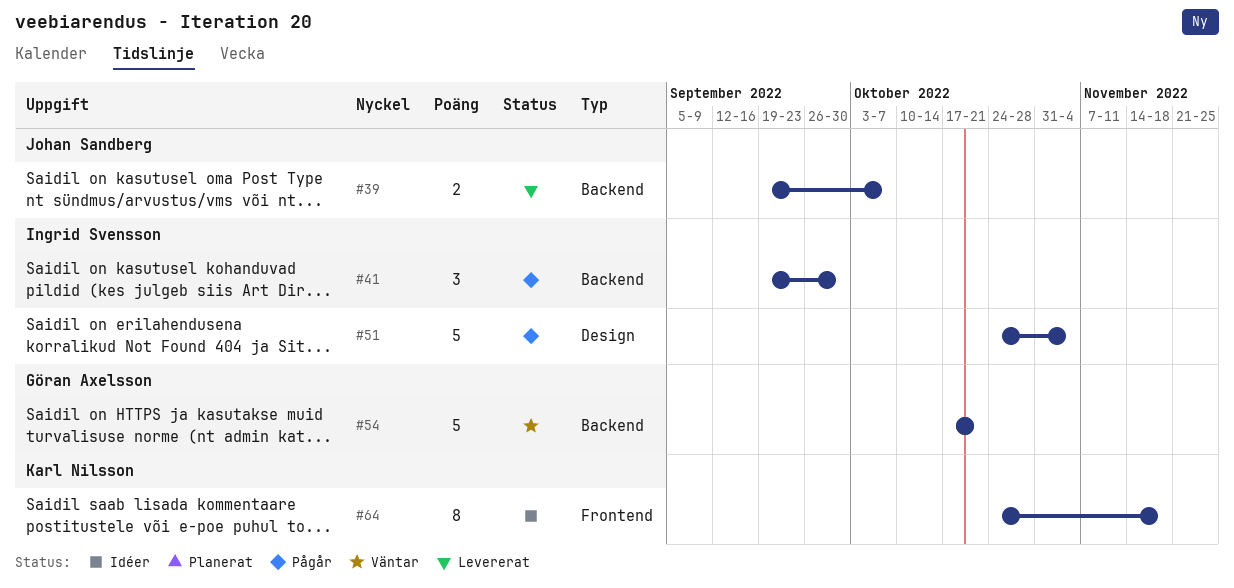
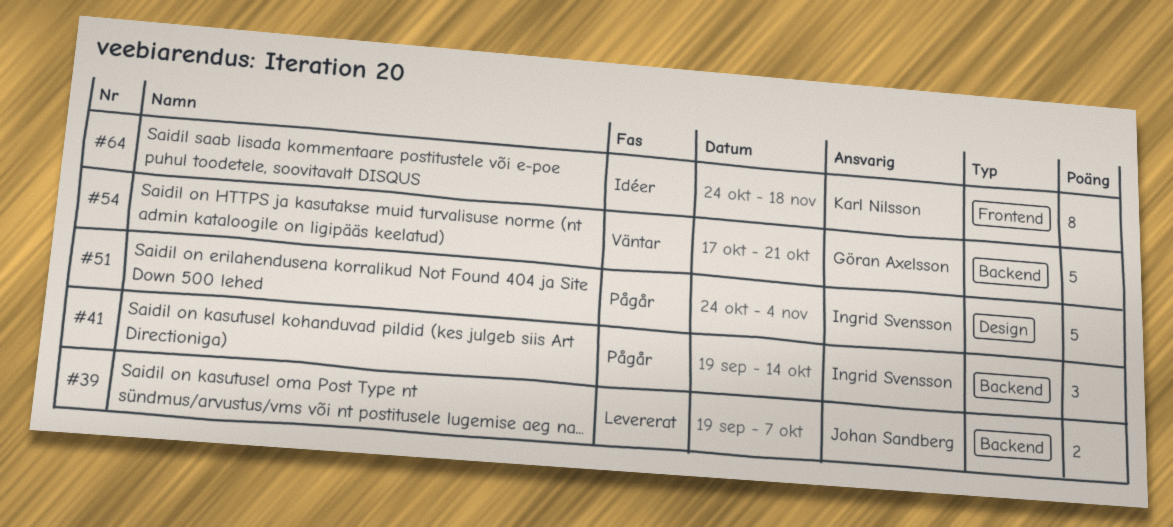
#41, due: Sep 30 -> Oct 14

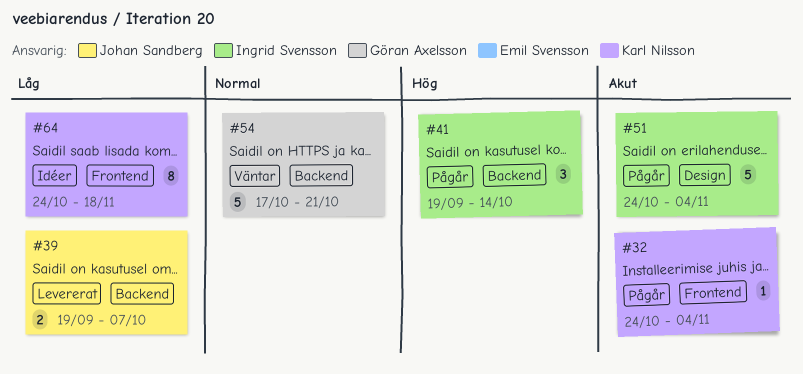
#32: none -> present

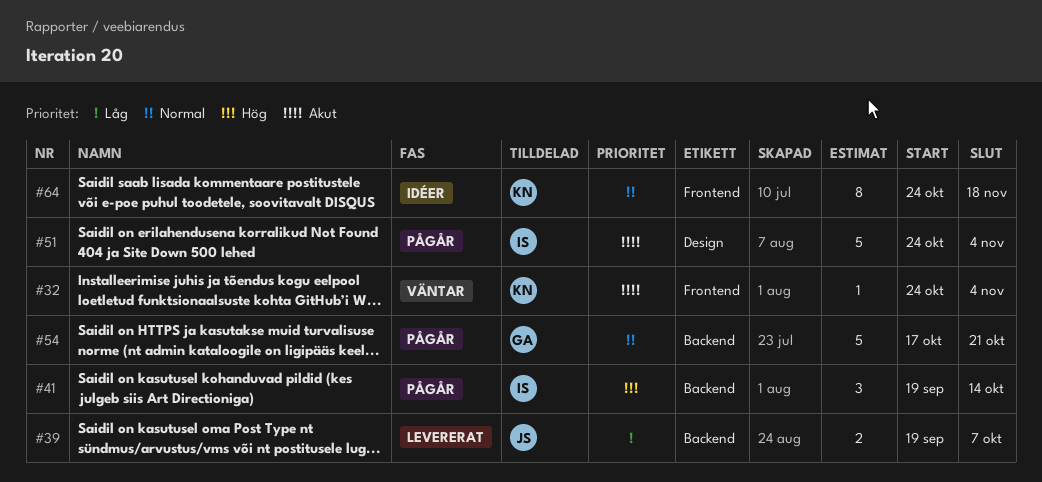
#32, status: Pågår -> Väntar
#54, status: Väntar -> Pågår
#64, priority: Låg -> Normal

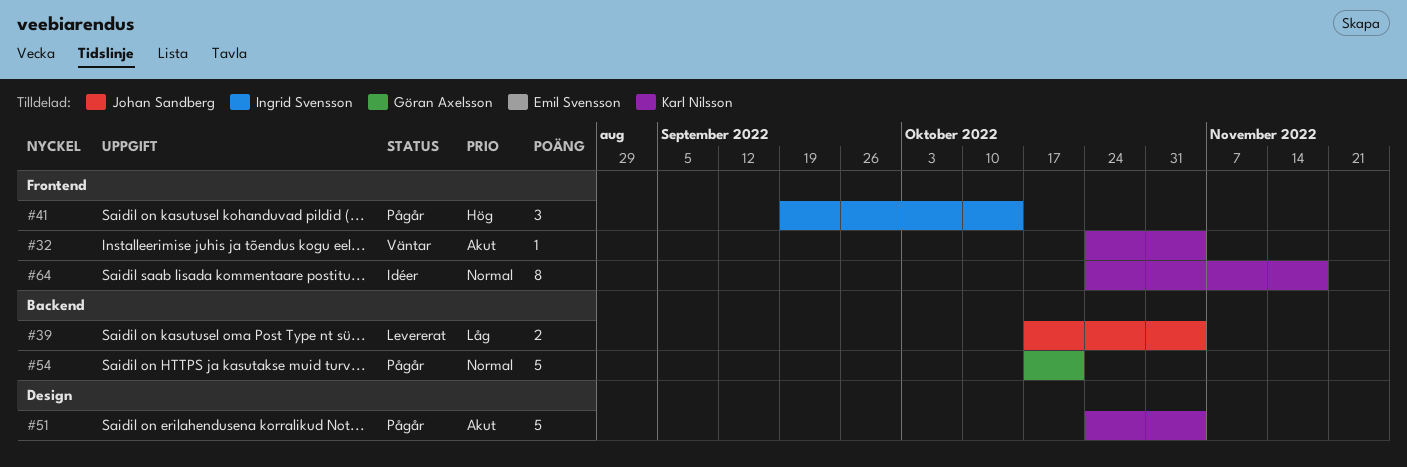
#39, start: Sep 19 -> Oct 17
#39, due: Oct 7 -> Nov 4
#41, label: Backend -> Frontend
#51, owner: Ingrid Svensson -> Karl Nilsson

